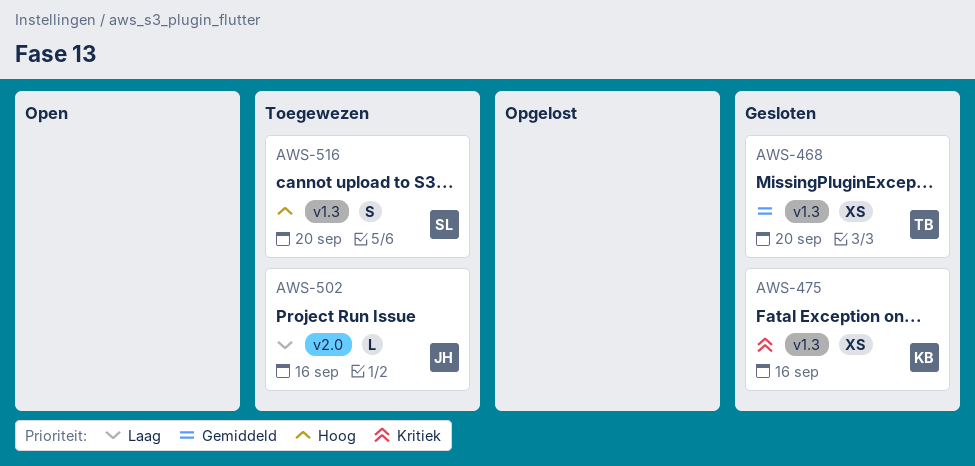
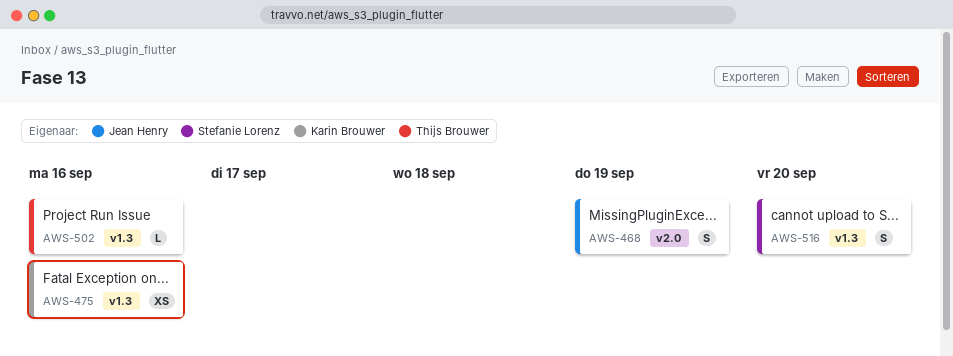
AWS-468, owner: Thijs Brouwer -> Jean Henry
AWS-468, label: v1.3 -> v2.0
AWS-468, estimate: XS -> S
AWS-468, due: Sep 20 -> Sep 19
AWS-502, owner: Jean Henry -> Thijs Brouwer
AWS-502, label: v2.0 -> v1.3

